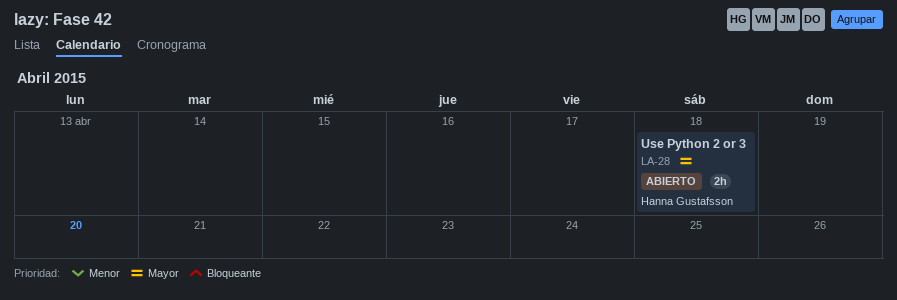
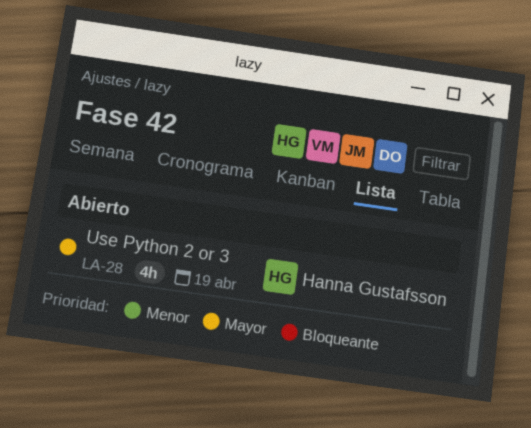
LA-28, estimate: 2h -> 4h
LA-28, due: Apr 18 -> Apr 19

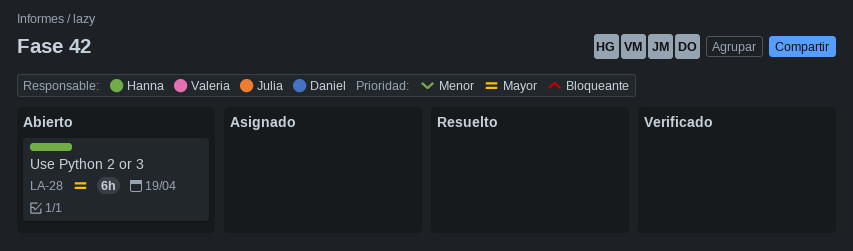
LA-28, estimate: 4h -> 6h

